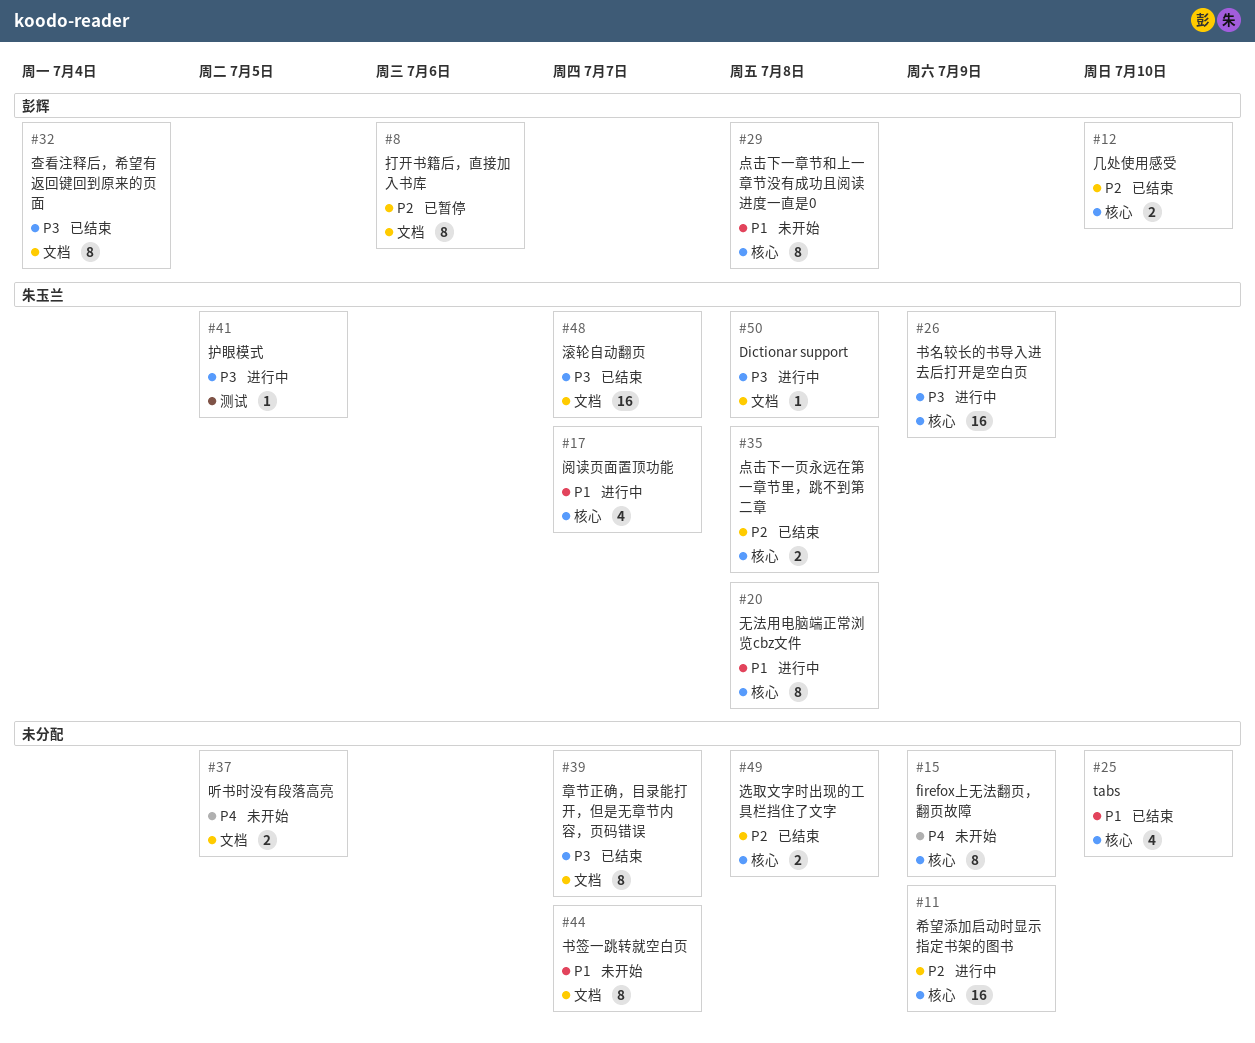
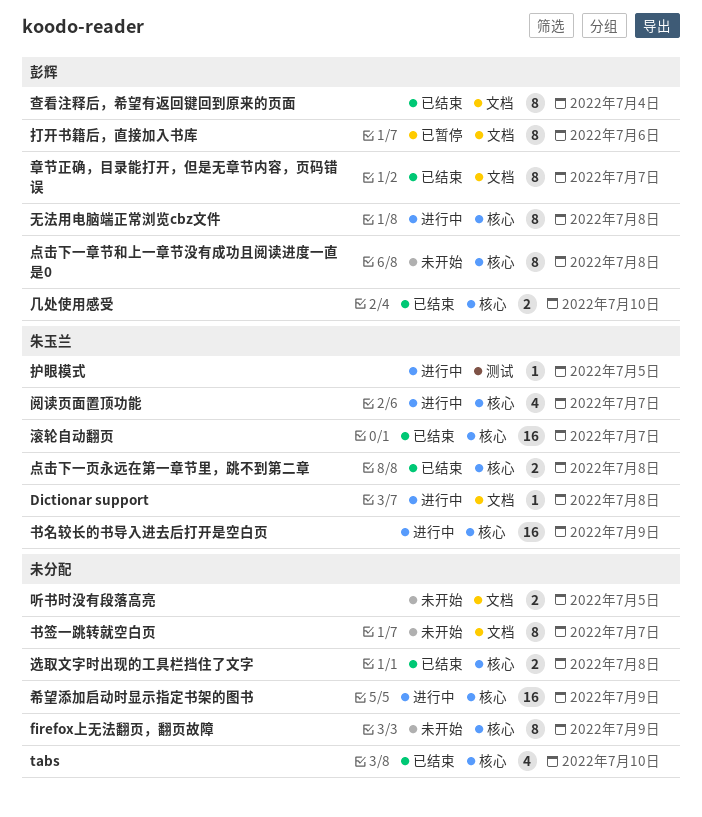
无法用电脑端正常浏览cbz文件, owner: 朱玉兰 -> 彭辉
滚轮自动翻页, label: 文档 -> 核心
章节正确，目录能打开，但是无章节内容，页码错误, owner: none -> 彭辉

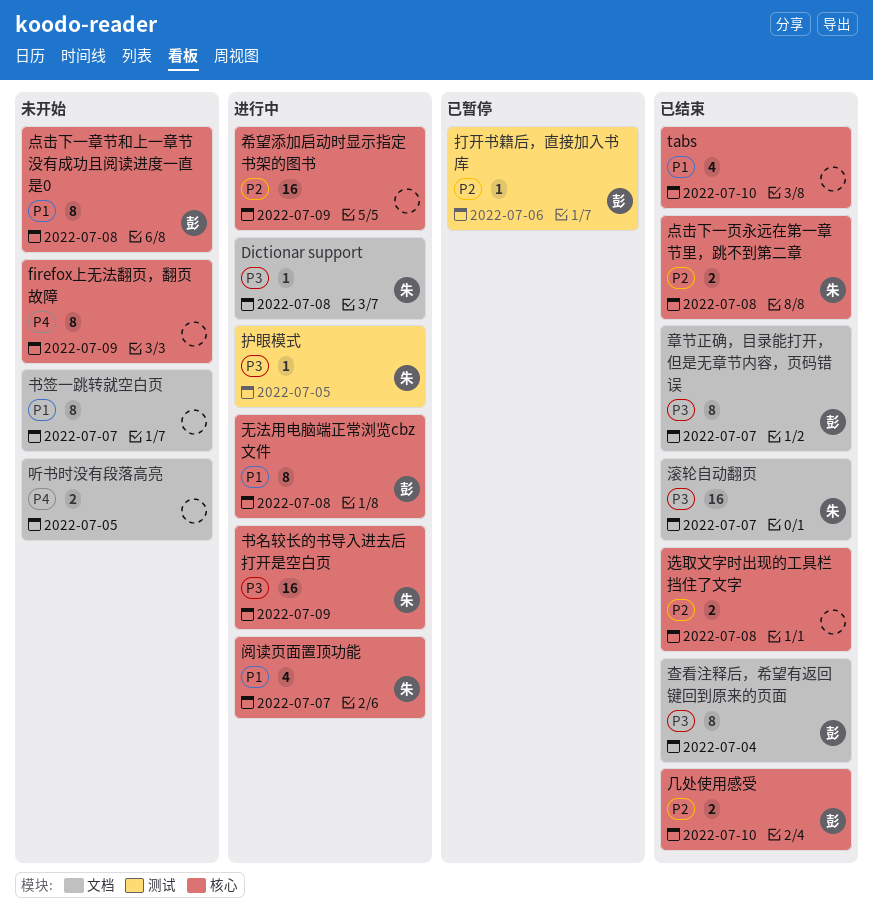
打开书籍后，直接加入书库, label: 文档 -> 测试
打开书籍后，直接加入书库, estimate: 8 -> 1
滚轮自动翻页, label: 核心 -> 文档

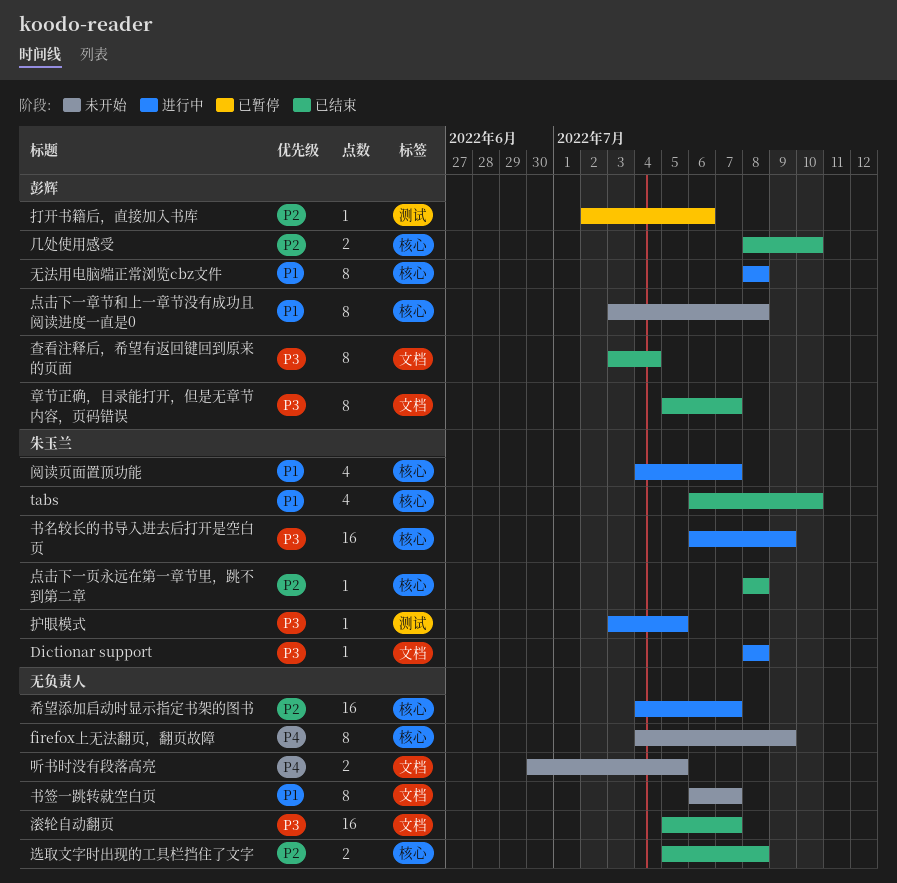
tabs, owner: none -> 朱玉兰
希望添加启动时显示指定书架的图书, due: Jul 9 -> Jul 7
滚轮自动翻页, owner: 朱玉兰 -> none
点击下一页永远在第一章节里，跳不到第二章, estimate: 2 -> 1

